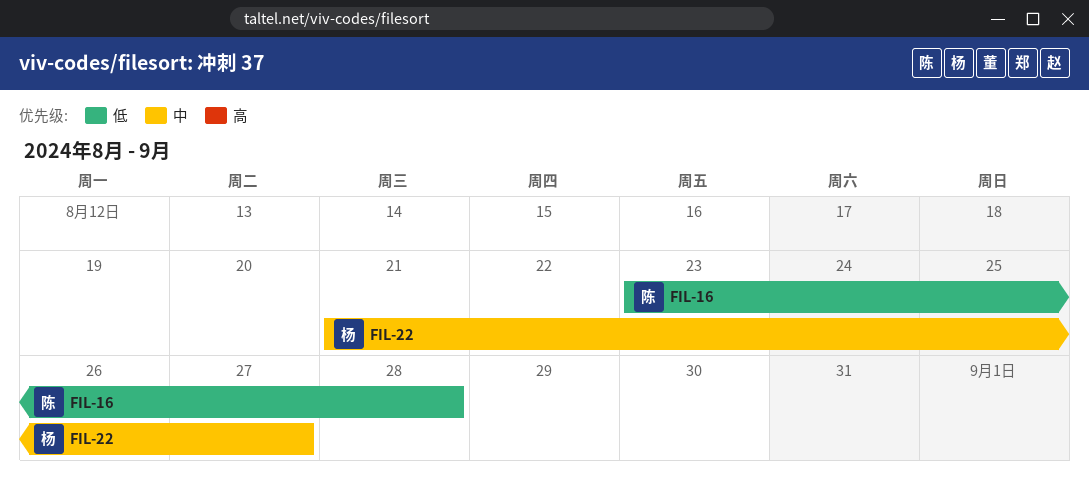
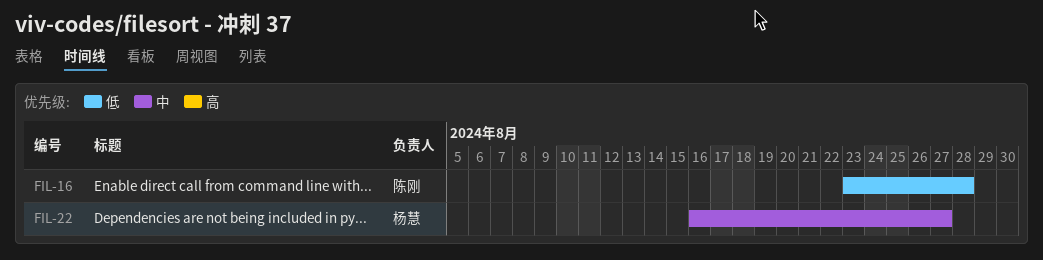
FIL-22, start: Aug 21 -> Aug 16

